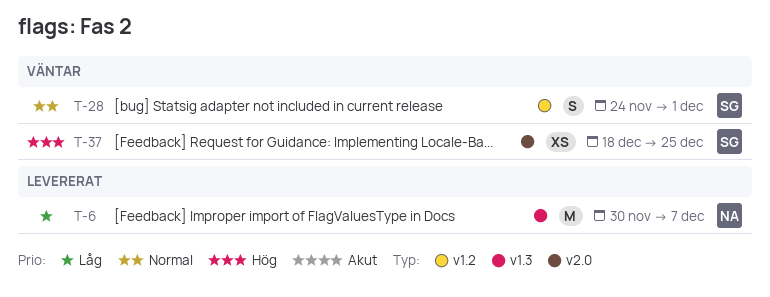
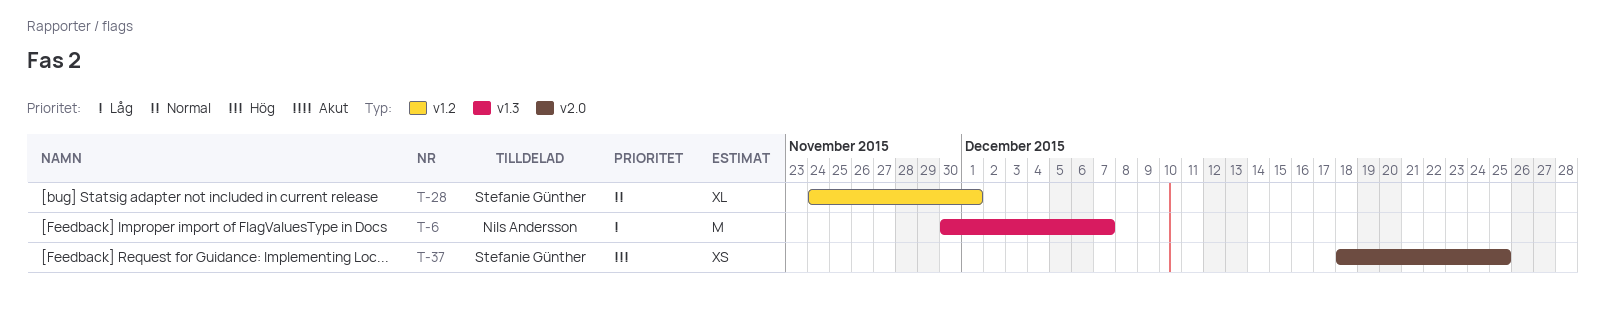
T-28, estimate: S -> XL

